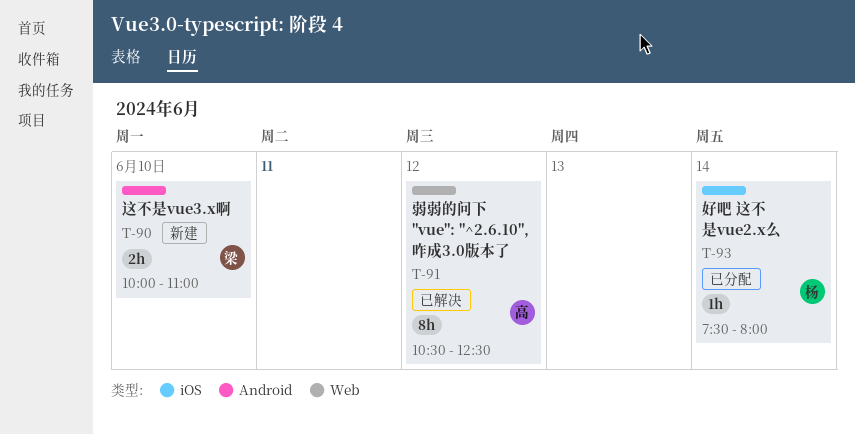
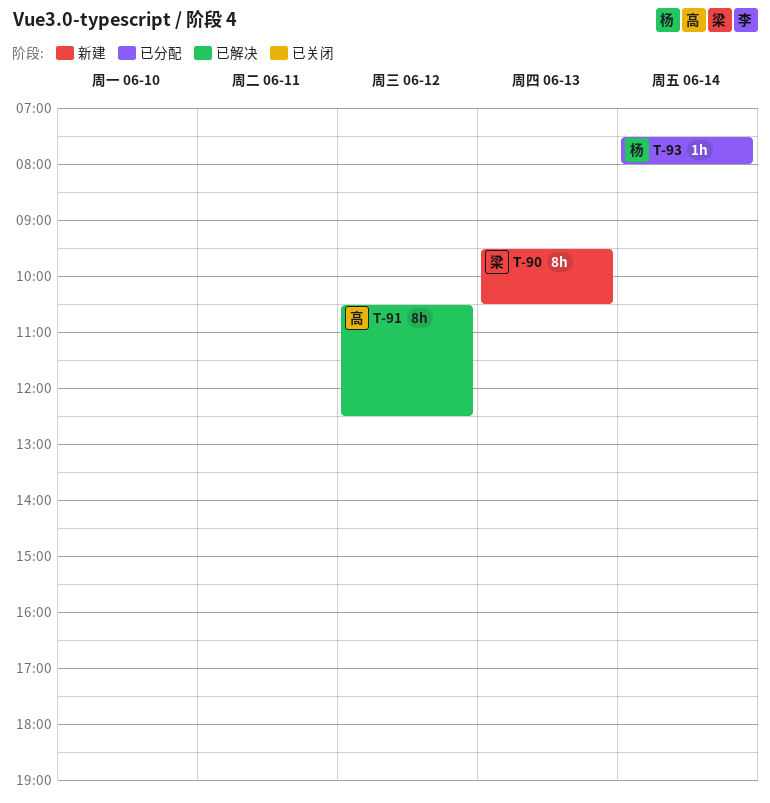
T-90, estimate: 2h -> 8h
T-90, day: Jun 10 -> Jun 13
T-90, begins: 10:00 -> 09:30
T-90, ends: 11:00 -> 10:30

